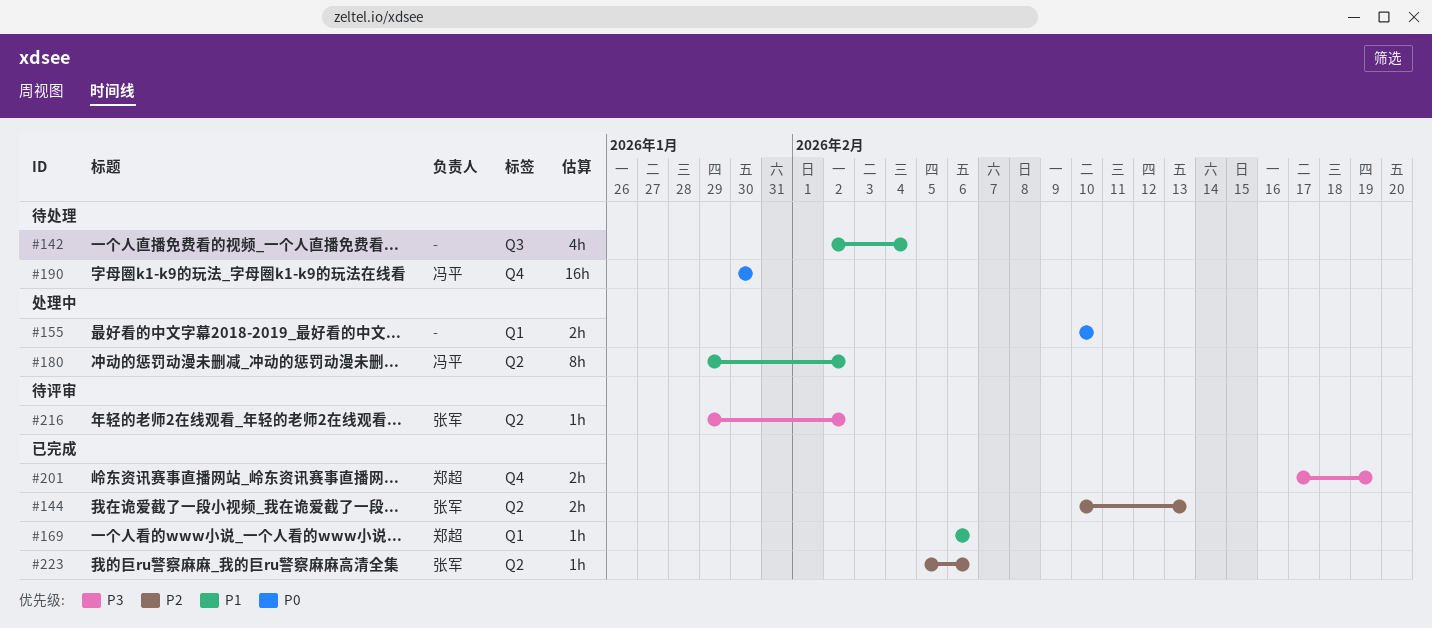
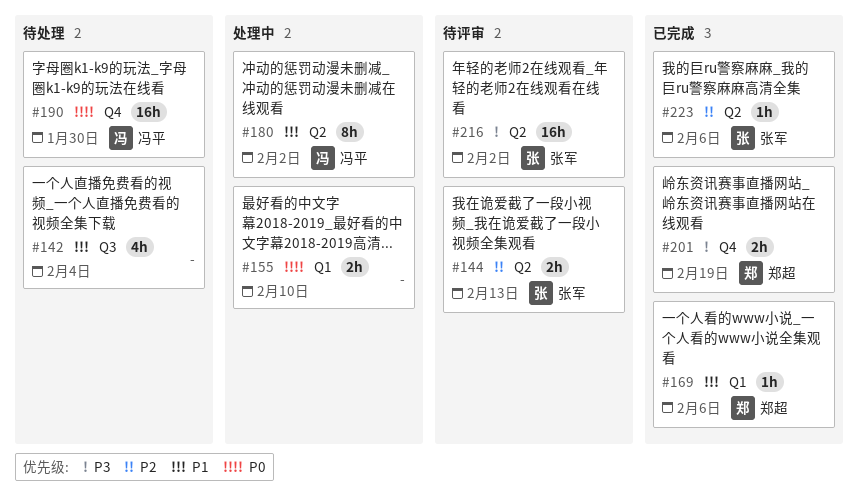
#144, status: 已完成 -> 待评审
#216, estimate: 1h -> 16h

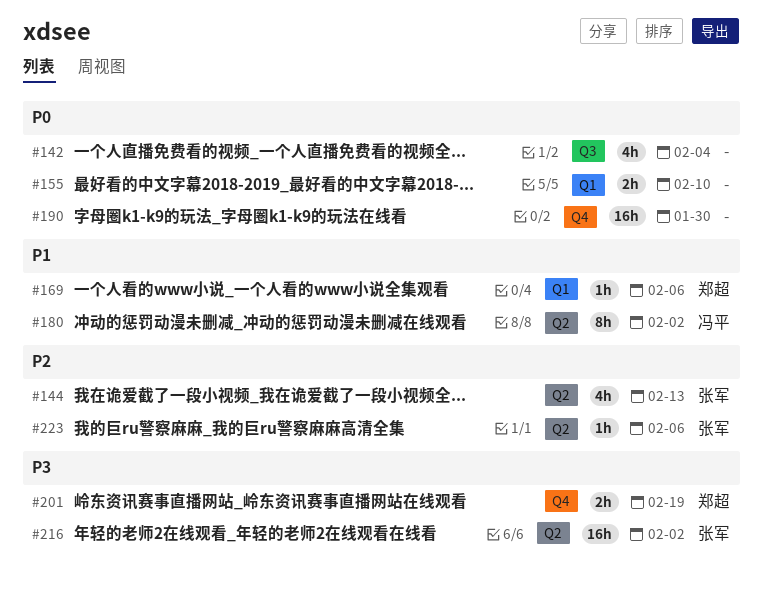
#142, priority: P1 -> P0
#144, estimate: 2h -> 4h
#190, owner: 冯平 -> none

